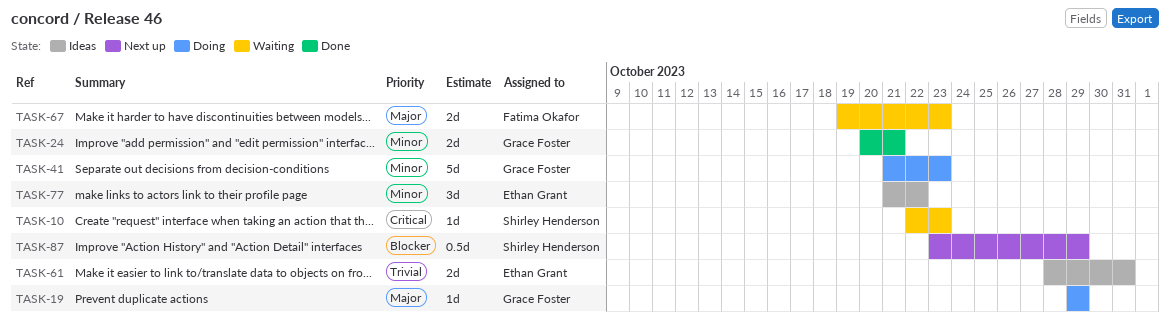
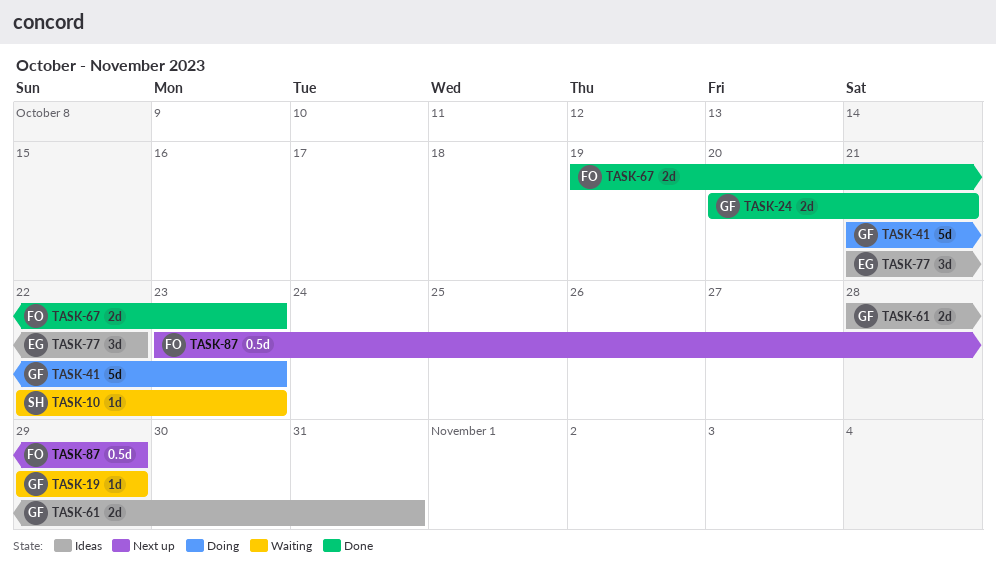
TASK-19, status: Doing -> Waiting
TASK-61, owner: Ethan Grant -> Grace Foster
TASK-67, status: Waiting -> Done
TASK-87, owner: Shirley Henderson -> Fatima Okafor

